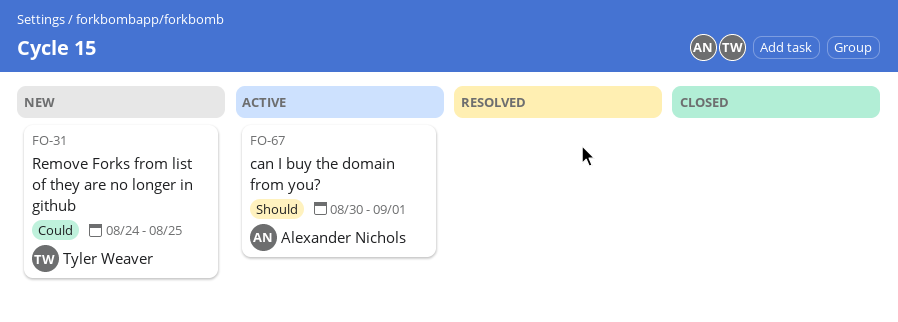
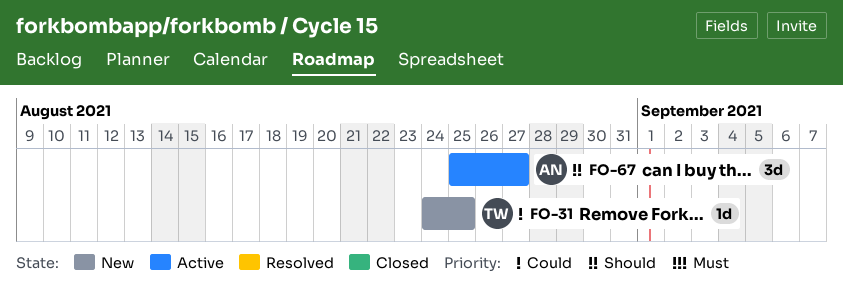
FO-67, start: Aug 30 -> Aug 25
FO-67, due: Sep 1 -> Aug 27

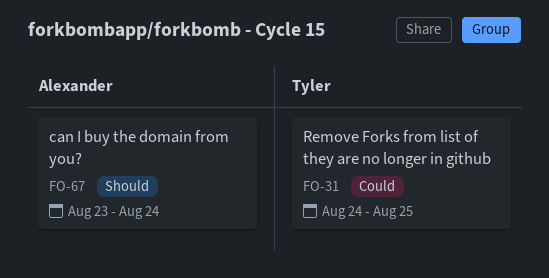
FO-67, start: Aug 25 -> Aug 23
FO-67, due: Aug 27 -> Aug 24

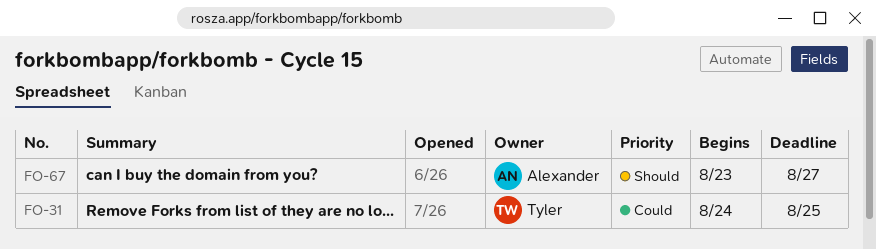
FO-67, due: Aug 24 -> Aug 27

